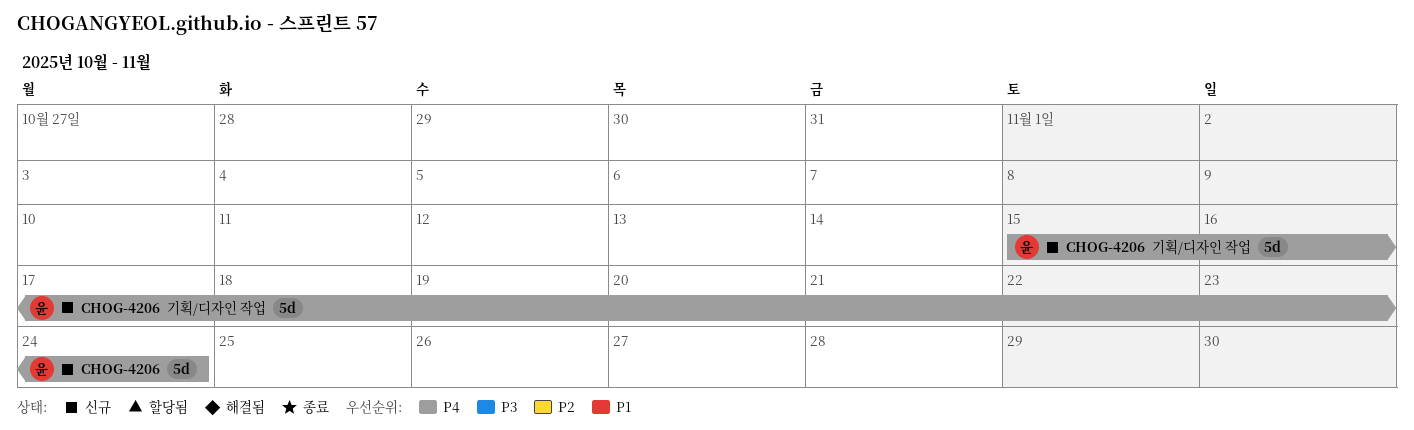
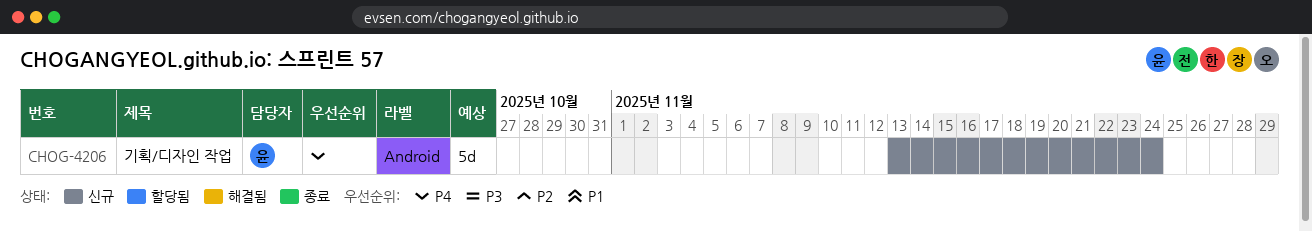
CHOG-4206, start: Nov 15 -> Nov 13

